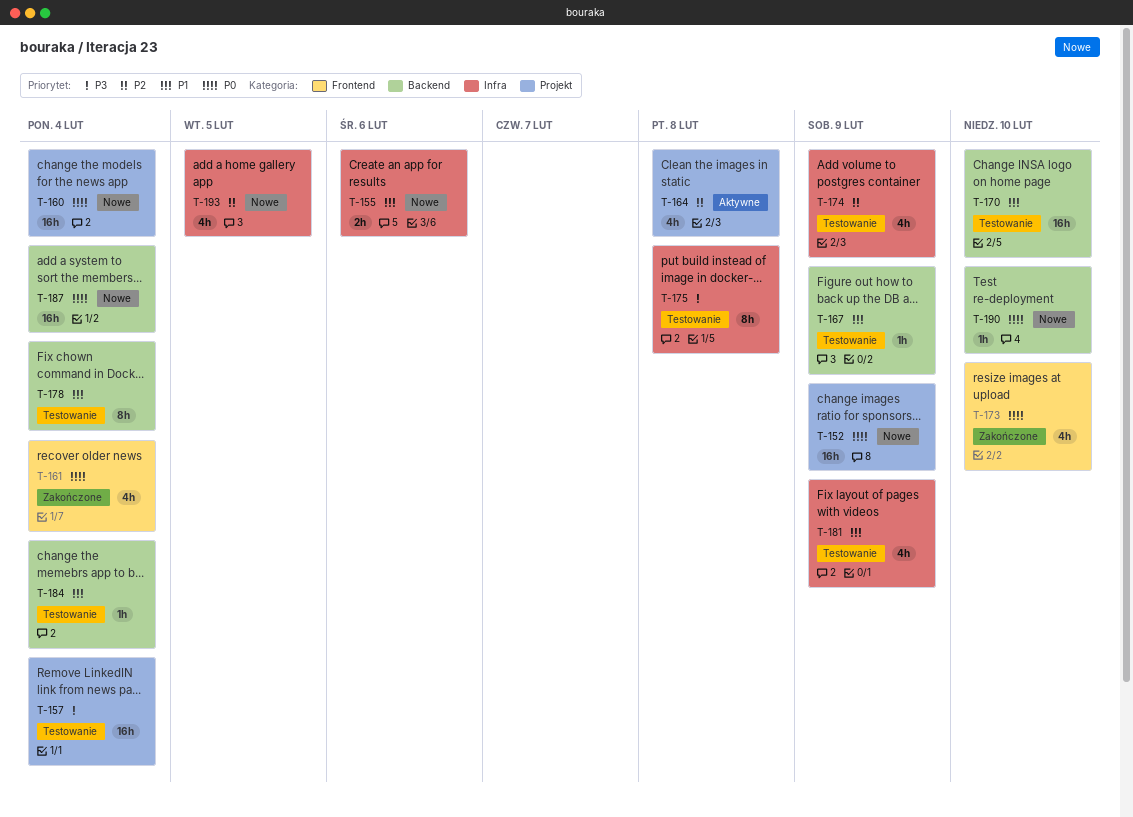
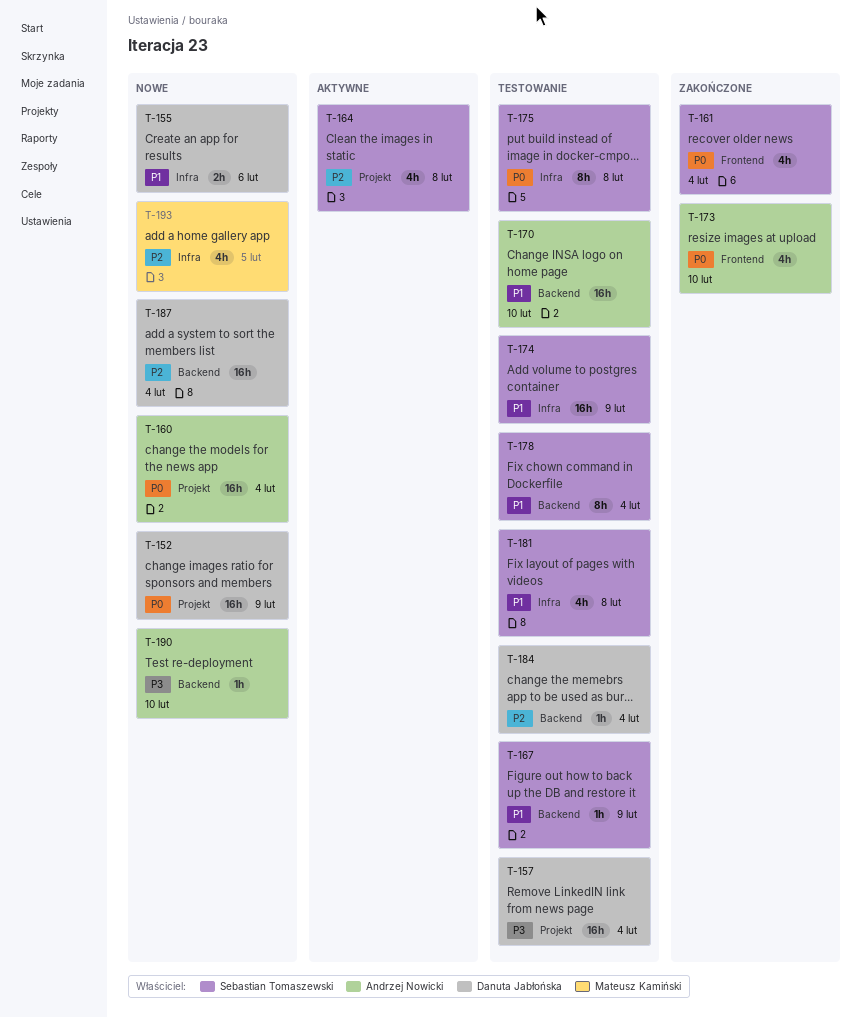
T-174, priority: P2 -> P1
T-174, estimate: 4h -> 16h
T-175, priority: P3 -> P0
T-181, due: Feb 9 -> Feb 8
T-184, priority: P1 -> P2
T-187, priority: P0 -> P2
T-190, priority: P0 -> P3

